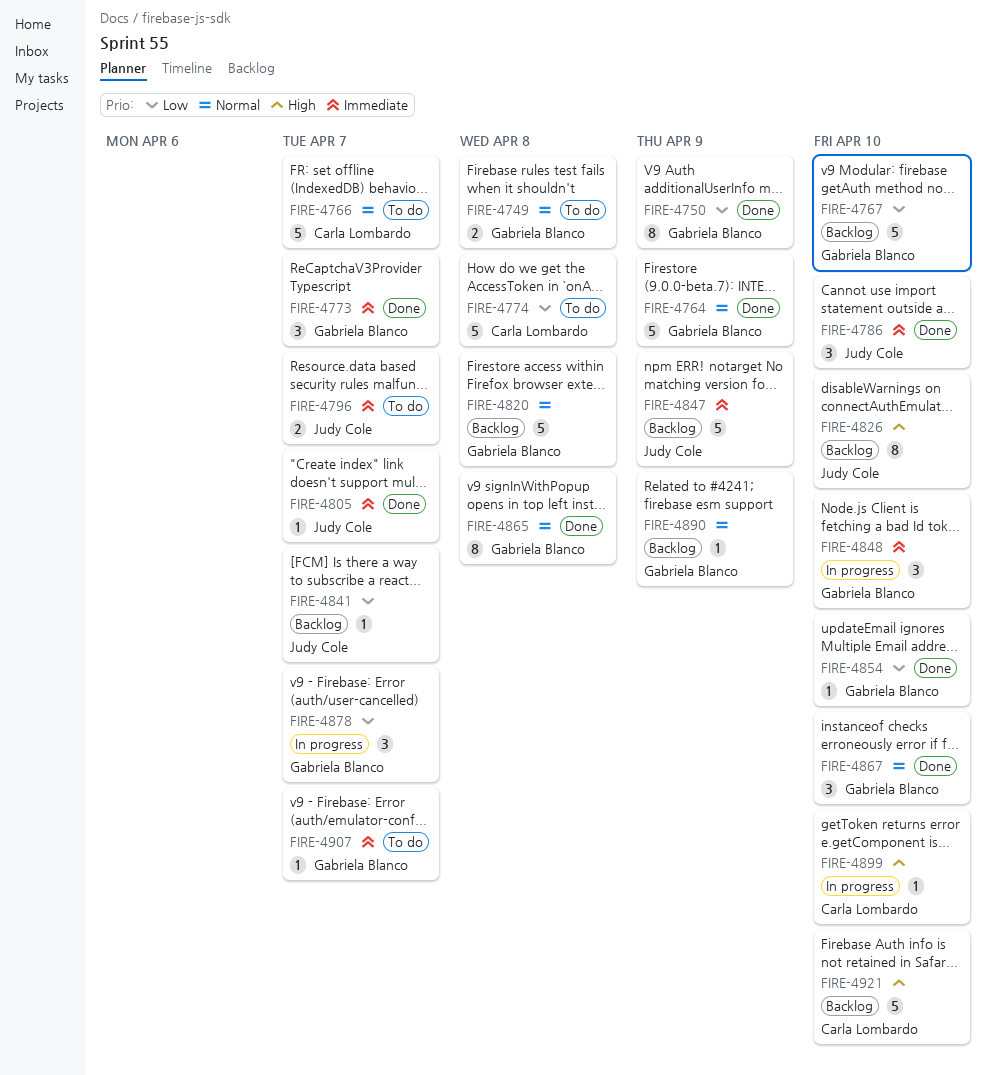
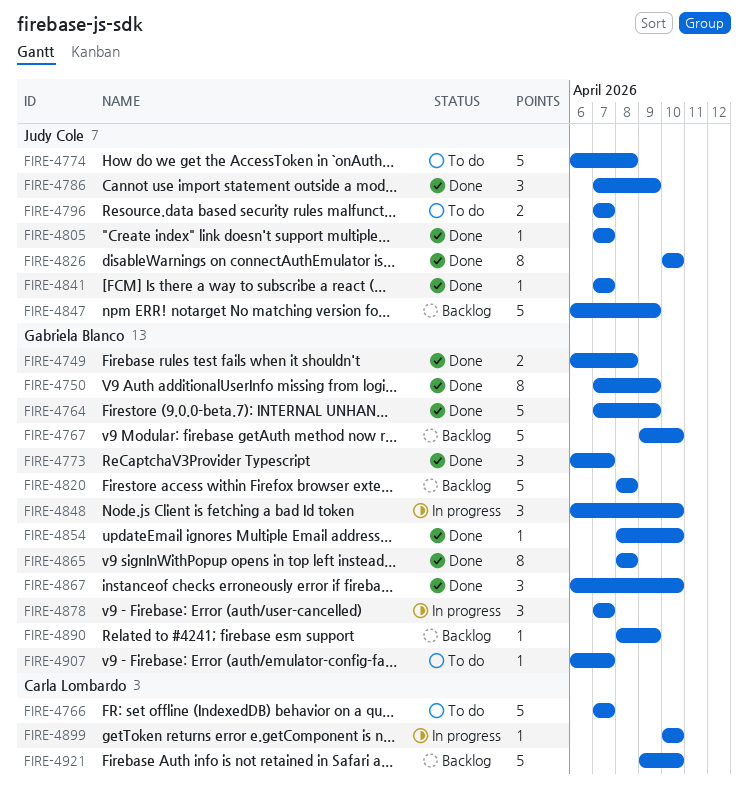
FIRE-4749, status: To do -> Done
FIRE-4774, owner: Carla Lombardo -> Judy Cole
FIRE-4786, due: Apr 10 -> Apr 9
FIRE-4826, status: Backlog -> Done
FIRE-4841, status: Backlog -> Done

